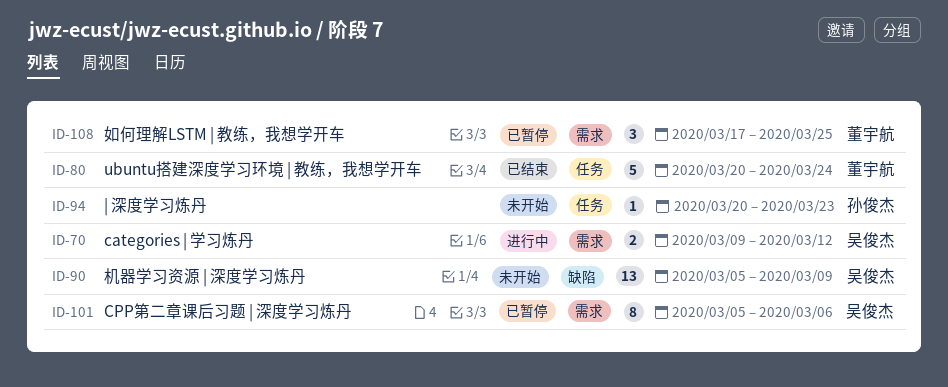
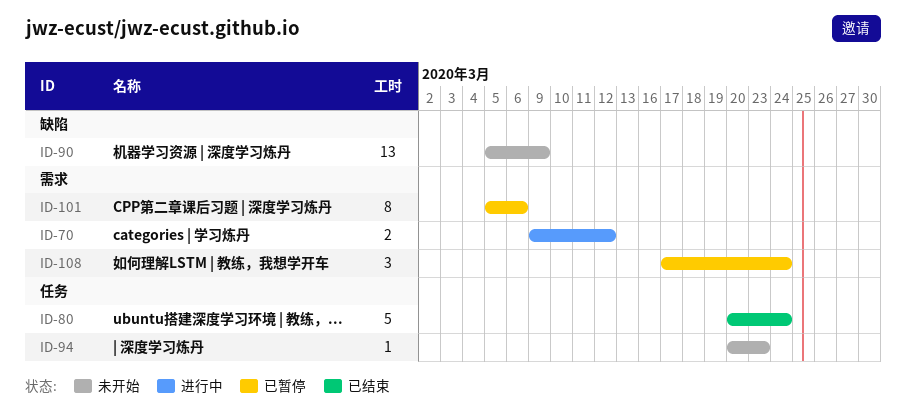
ID-108, due: Mar 25 -> Mar 24

